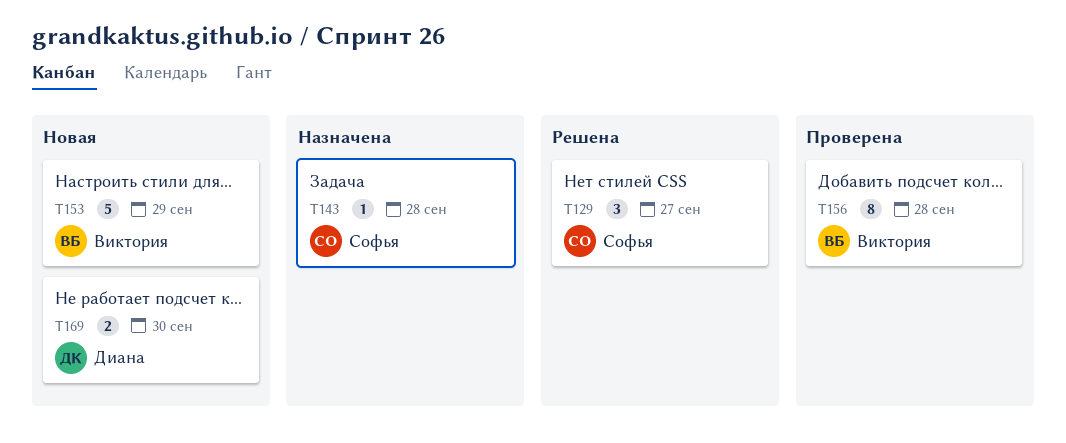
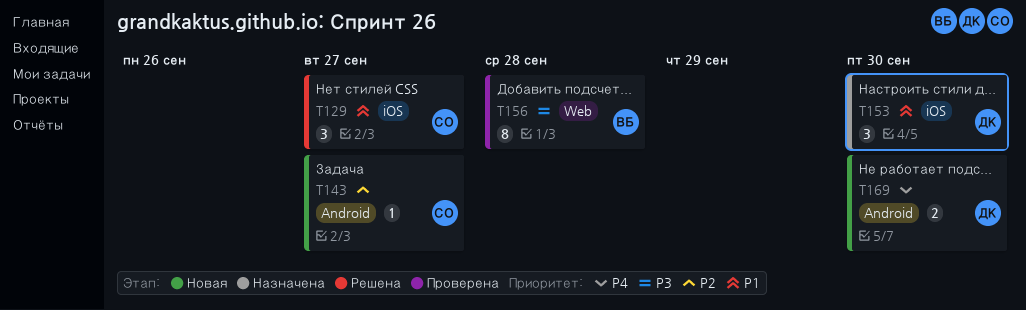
T143, status: Назначена -> Новая
T143, due: Sep 28 -> Sep 27
T153, status: Новая -> Назначена
T153, owner: Виктория -> Диана
T153, estimate: 5 -> 3
T153, due: Sep 29 -> Sep 30

